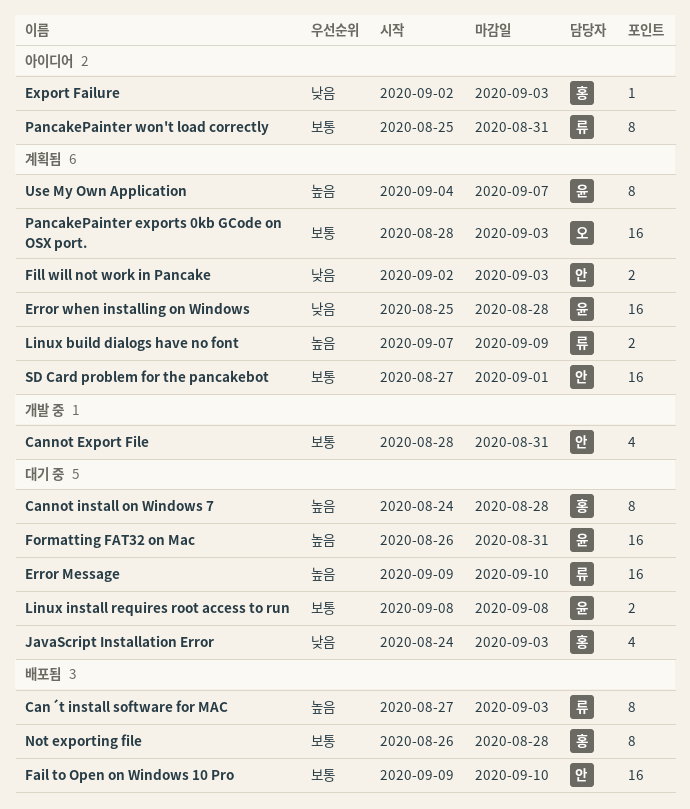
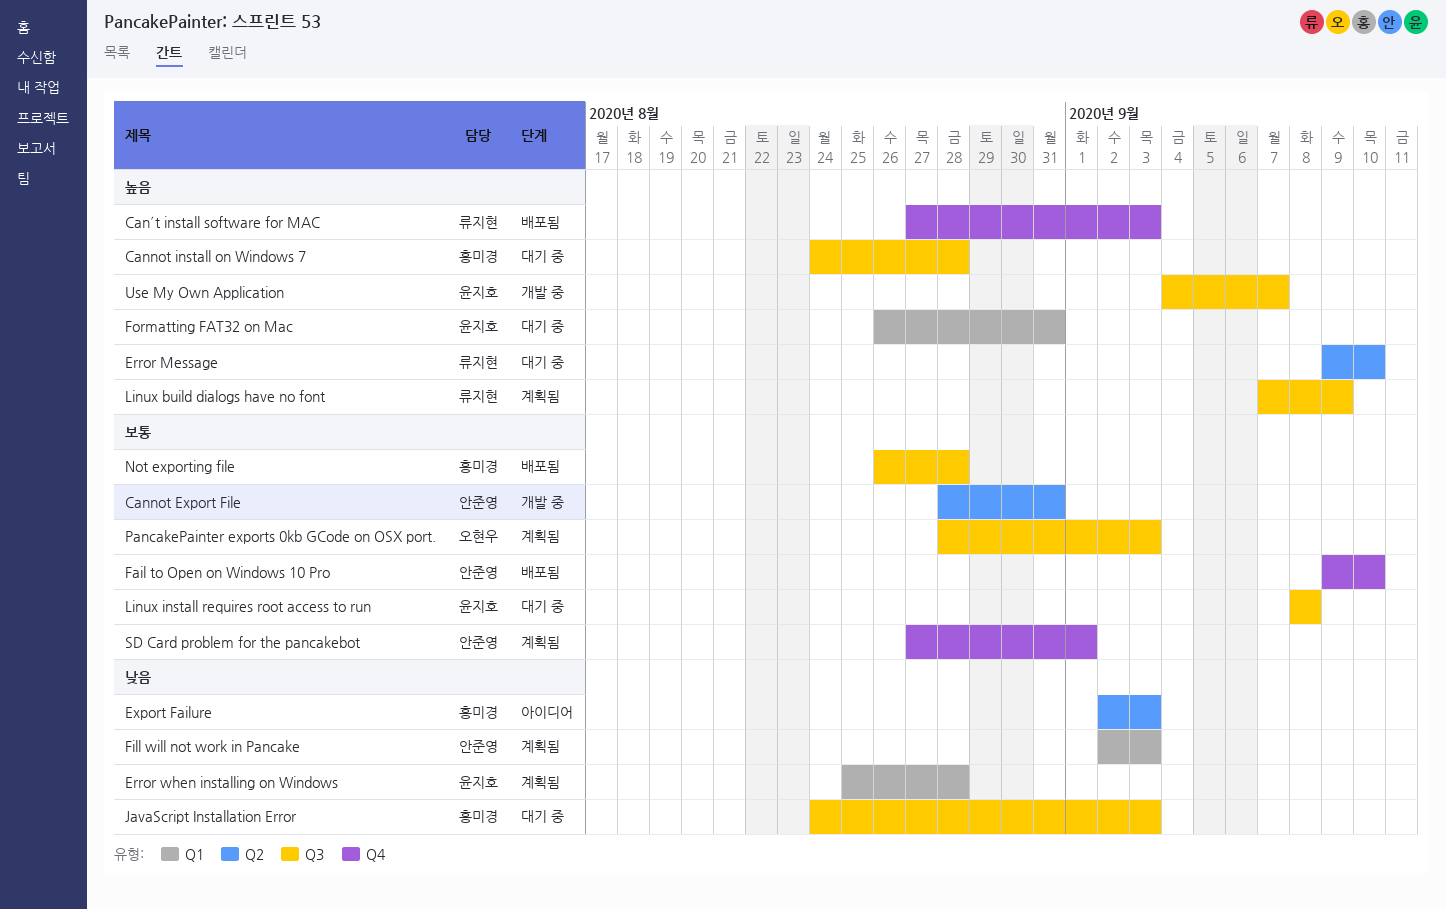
PancakePainter won't load correctly: present -> none
Use My Own Application, status: 계획됨 -> 개발 중

